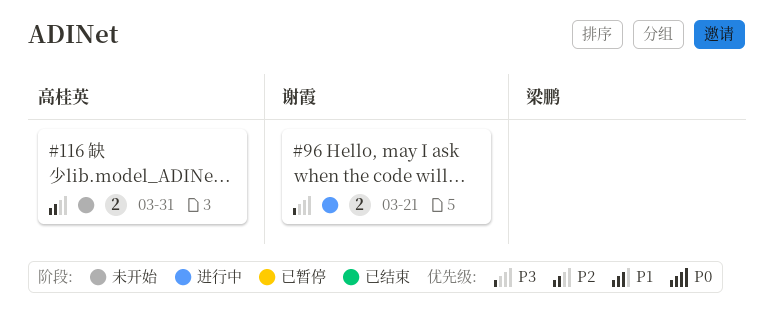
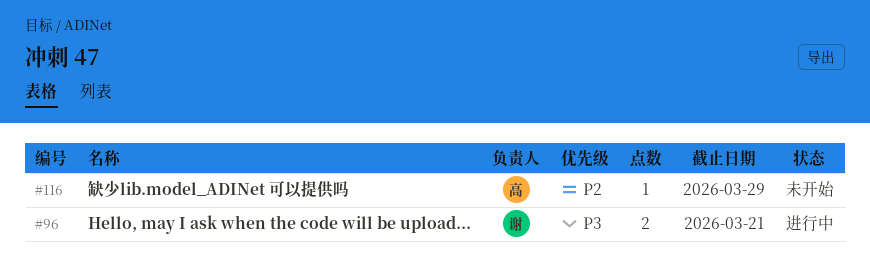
#116, estimate: 2 -> 1
#116, due: Mar 31 -> Mar 29

